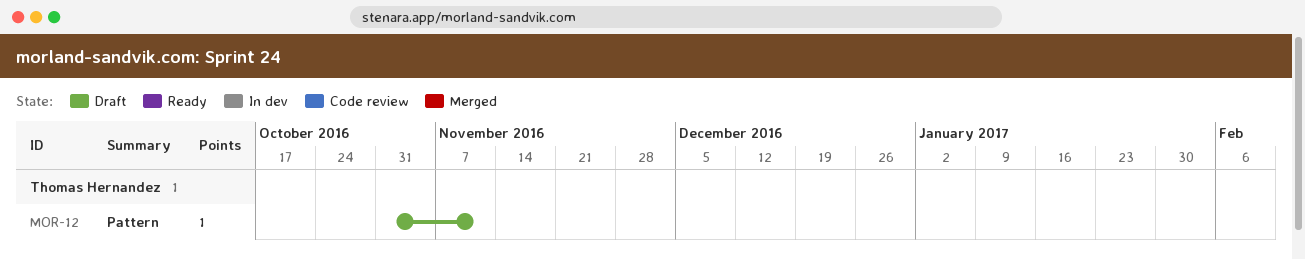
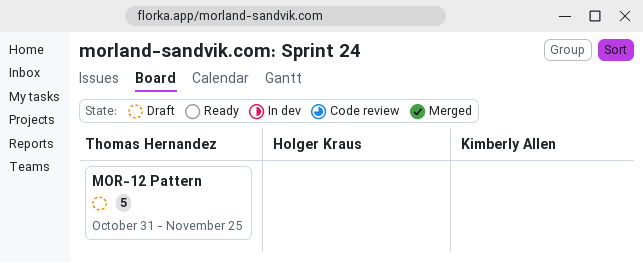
MOR-12, estimate: 1 -> 5
MOR-12, due: Nov 11 -> Nov 25

